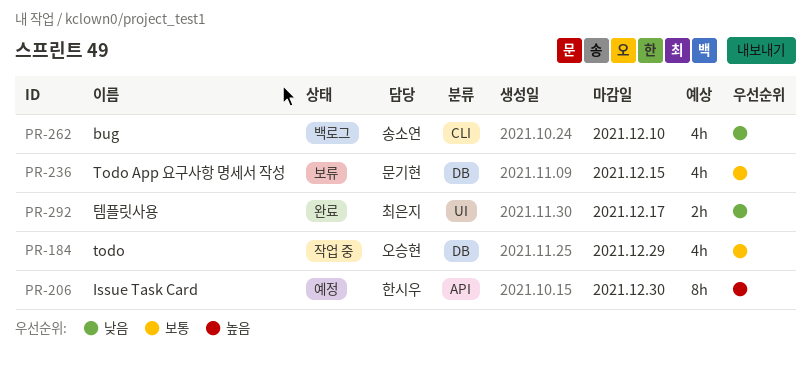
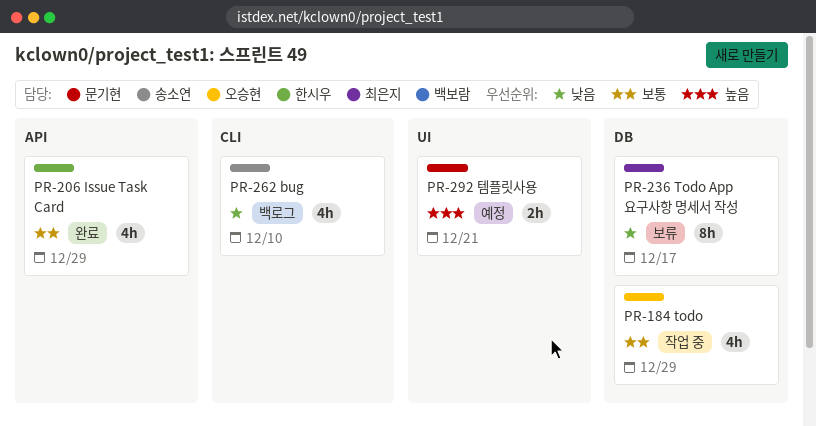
PR-206, status: 예정 -> 완료
PR-206, priority: 높음 -> 보통
PR-206, estimate: 8h -> 4h
PR-206, due: Dec 30 -> Dec 29
PR-236, owner: 문기현 -> 최은지
PR-236, priority: 보통 -> 낮음
PR-236, estimate: 4h -> 8h
PR-236, due: Dec 15 -> Dec 17
PR-292, status: 완료 -> 예정
PR-292, owner: 최은지 -> 문기현
PR-292, priority: 낮음 -> 높음
PR-292, due: Dec 17 -> Dec 21

